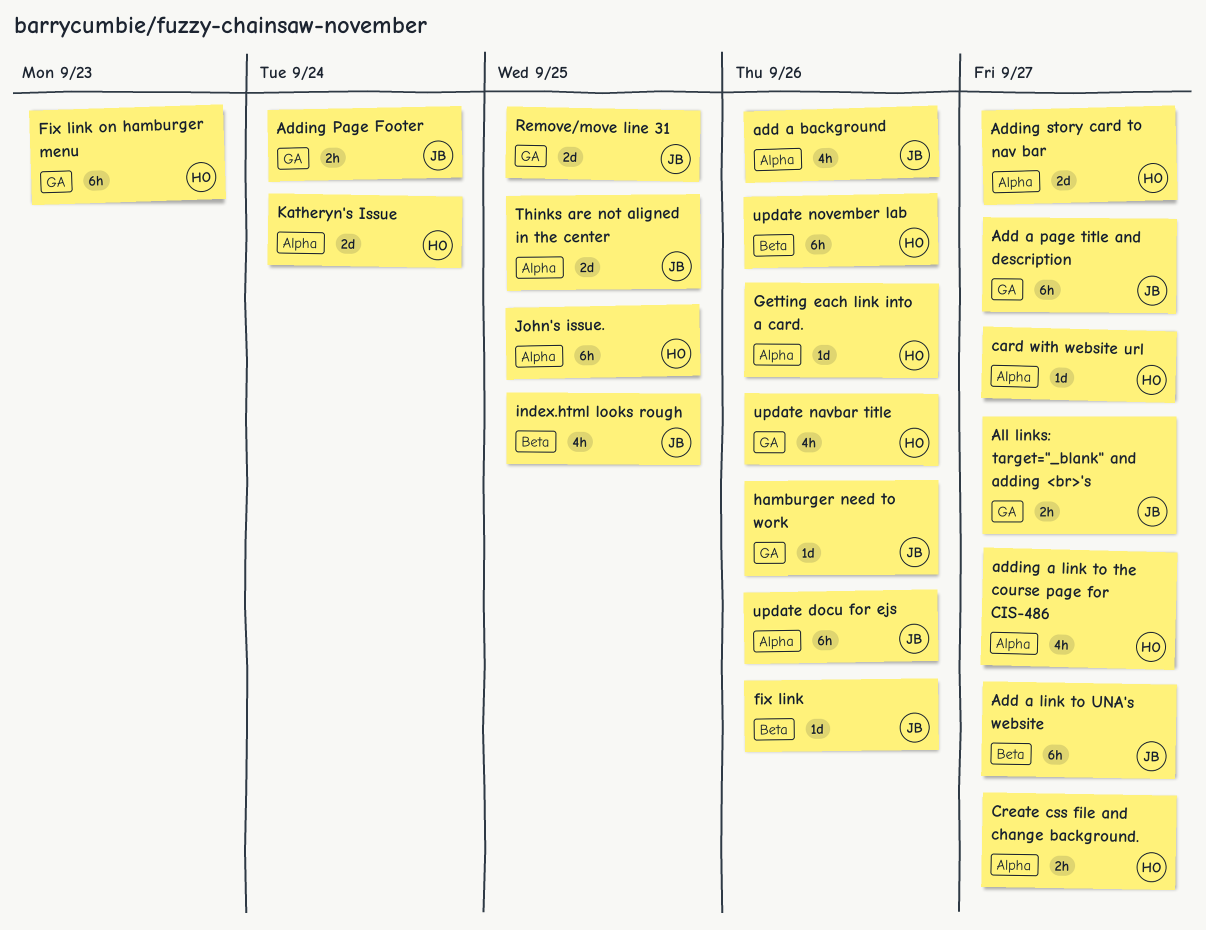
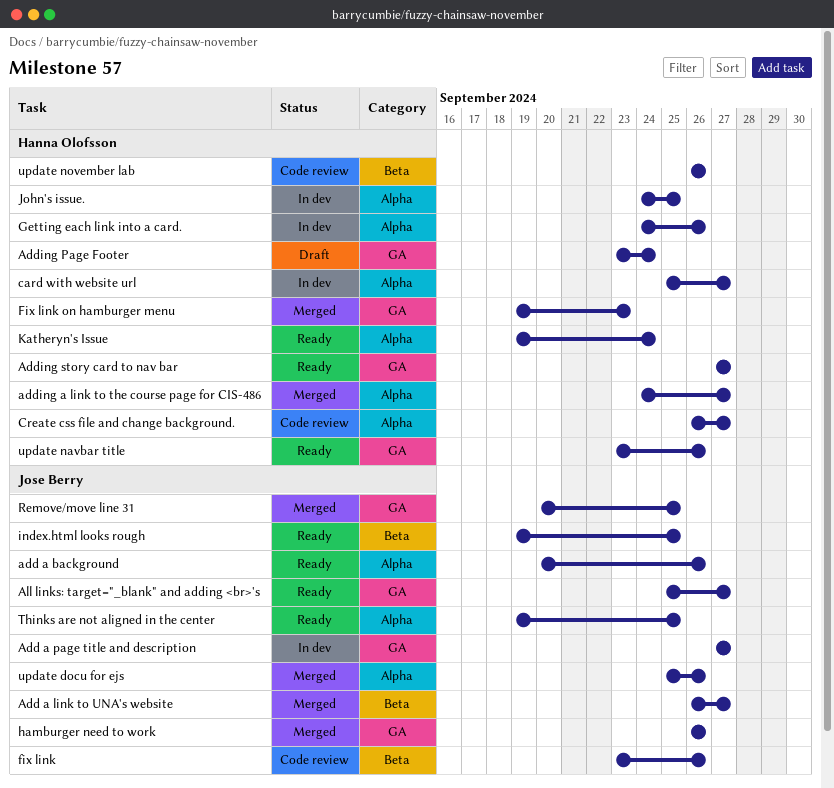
Adding Page Footer, owner: Jose Berry -> Hanna Olofsson
Adding story card to nav bar, label: Alpha -> GA

